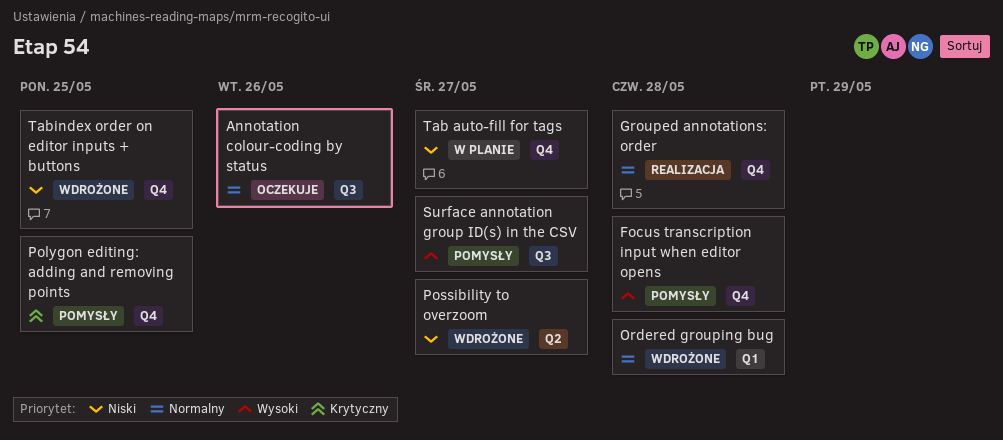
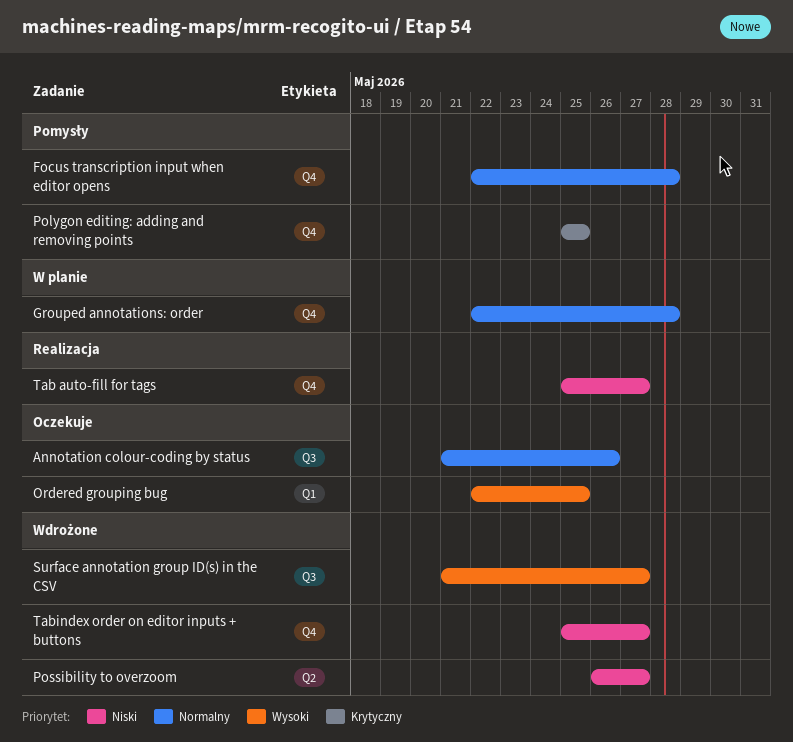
Focus transcription input when editor opens, priority: Wysoki -> Normalny
Grouped annotations: order, status: Realizacja -> W planie
Ordered grouping bug, status: Wdrożone -> Oczekuje
Ordered grouping bug, priority: Normalny -> Wysoki
Ordered grouping bug, due: May 28 -> May 25
Surface annotation group ID(s) in the CSV, status: Pomysły -> Wdrożone
Tab auto-fill for tags, status: W planie -> Realizacja
Tabindex order on editor inputs + buttons, due: May 25 -> May 27

